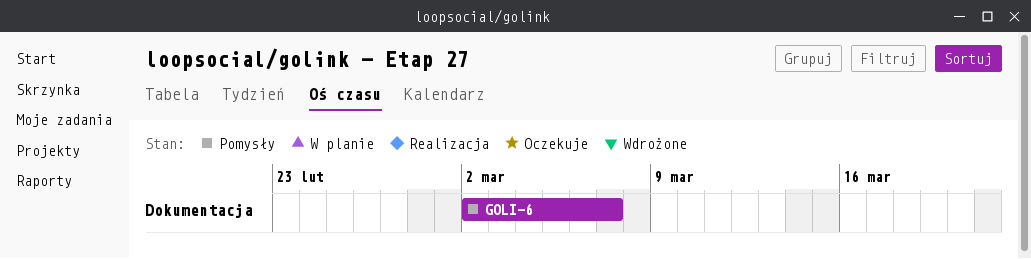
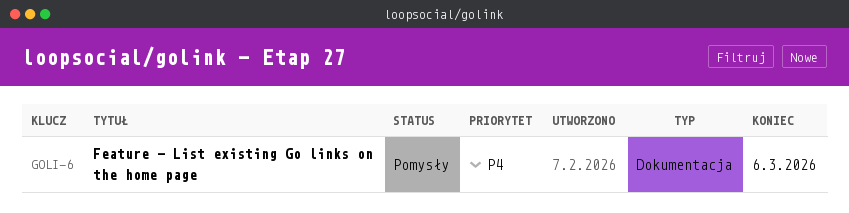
GOLI-6, due: Mar 7 -> Mar 6

